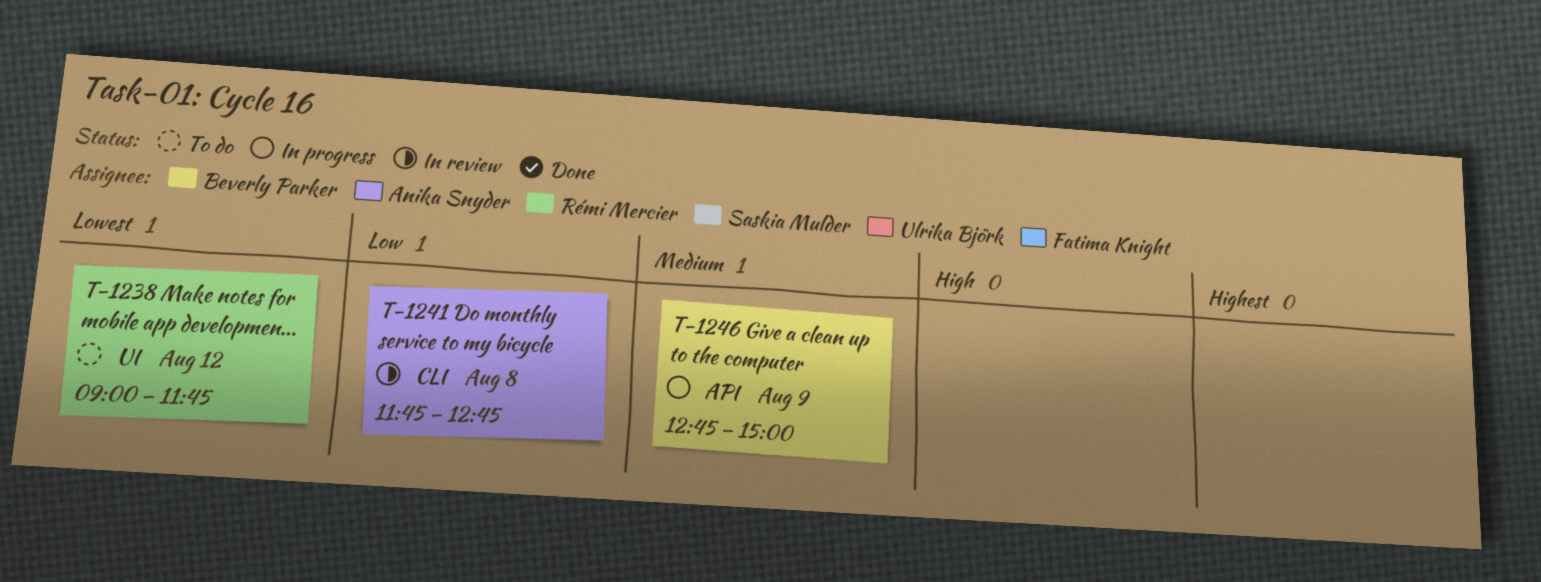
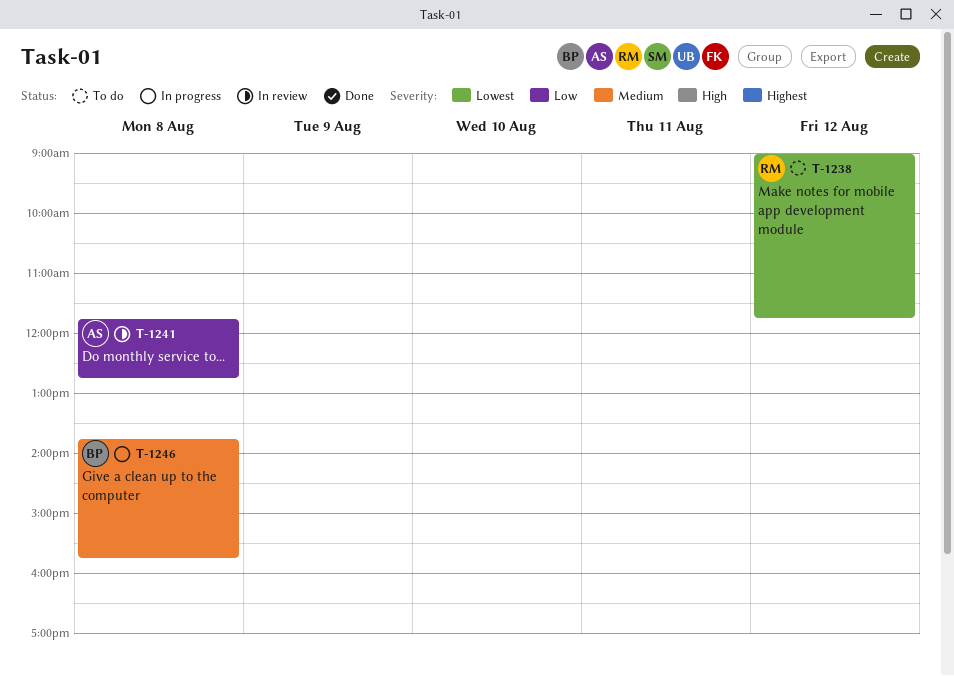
T-1246, day: Aug 9 -> Aug 8
T-1246, begins: 12:45 -> 13:45
T-1246, ends: 15:00 -> 15:45

